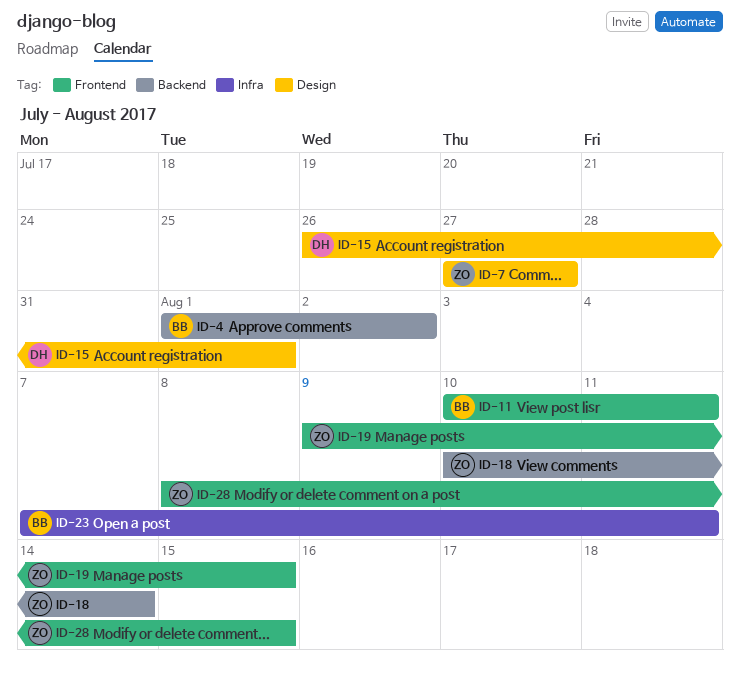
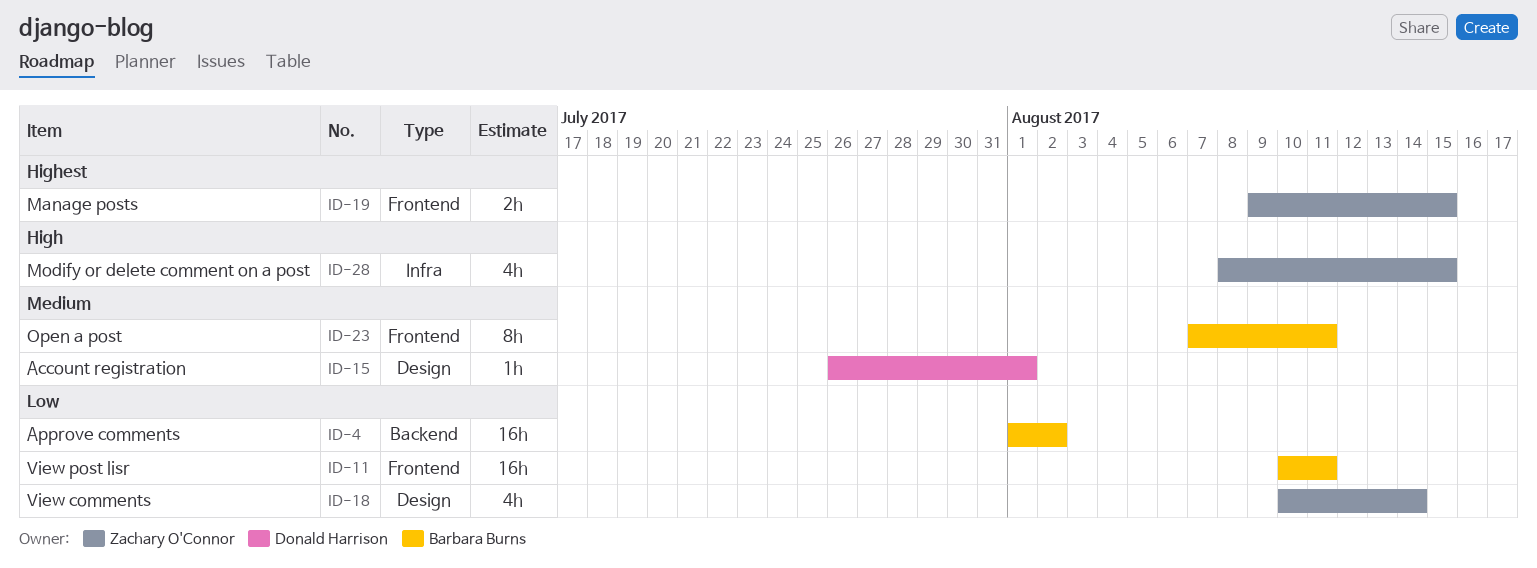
ID-7: present -> none
ID-18, label: Backend -> Design
ID-23, label: Infra -> Frontend
ID-28, label: Frontend -> Infra

